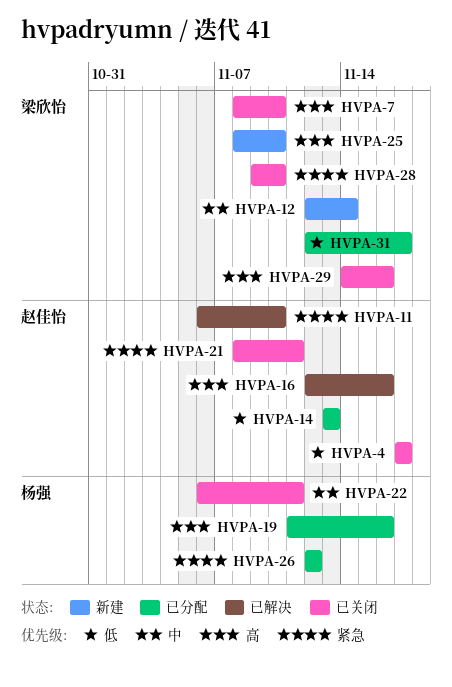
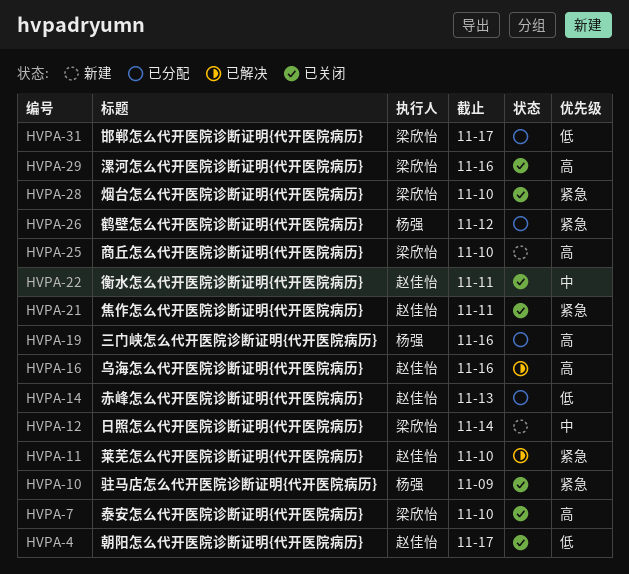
HVPA-10: none -> present
HVPA-22, owner: 杨强 -> 赵佳怡

